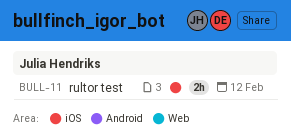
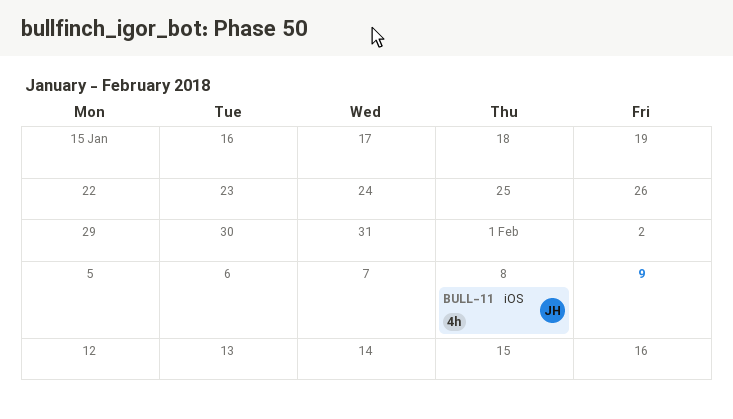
BULL-11, estimate: 2h -> 4h
BULL-11, due: Feb 12 -> Feb 8

